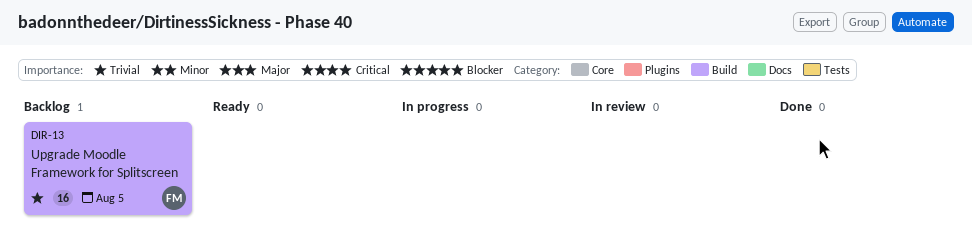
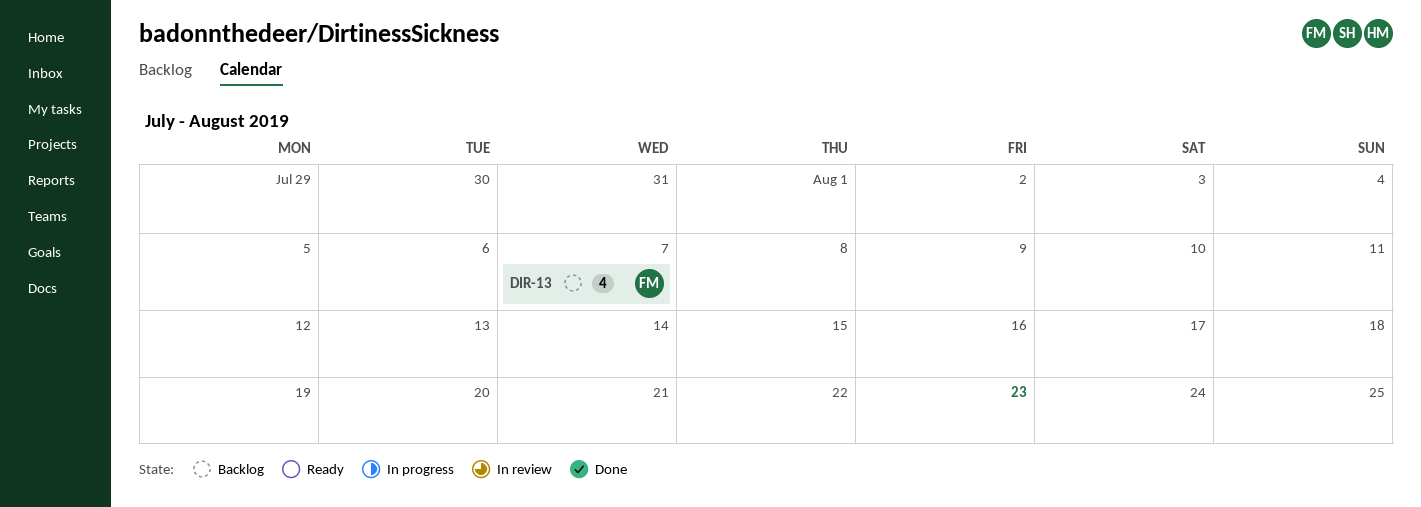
DIR-13, estimate: 16 -> 4
DIR-13, due: Aug 5 -> Aug 7

